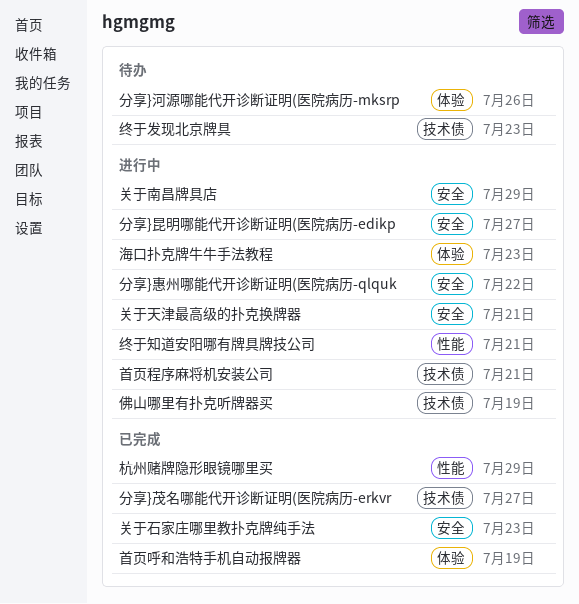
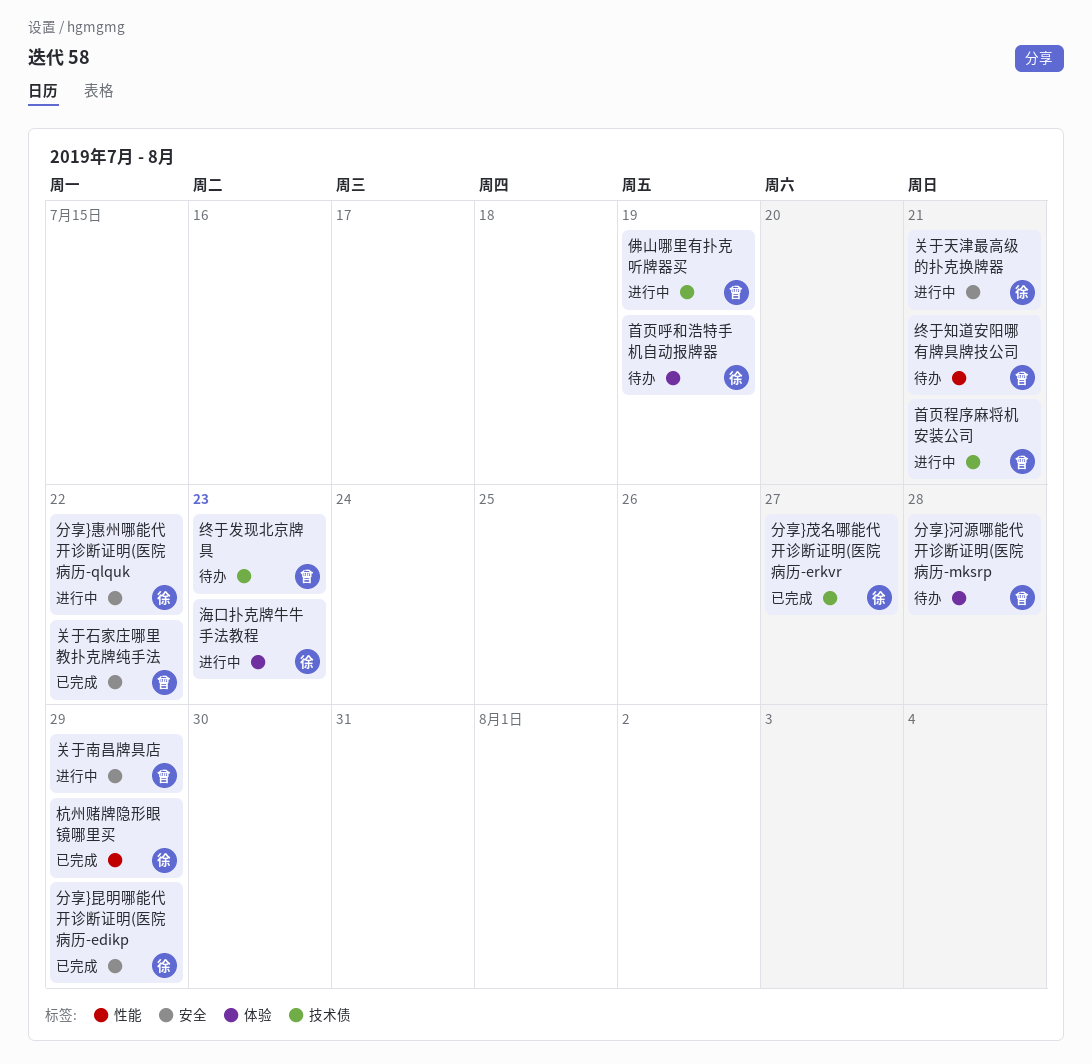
关于石家庄哪里教扑克牌纯手法, due: Jul 23 -> Jul 22
分享}昆明哪能代开诊断证明(医院病历-edikp, status: 进行中 -> 已完成
分享}昆明哪能代开诊断证明(医院病历-edikp, due: Jul 27 -> Jul 29
分享}河源哪能代开诊断证明(医院病历-mksrp, due: Jul 26 -> Jul 28
终于知道安阳哪有牌具牌技公司, status: 进行中 -> 待办
首页呼和浩特手机自动报牌器, status: 已完成 -> 待办

